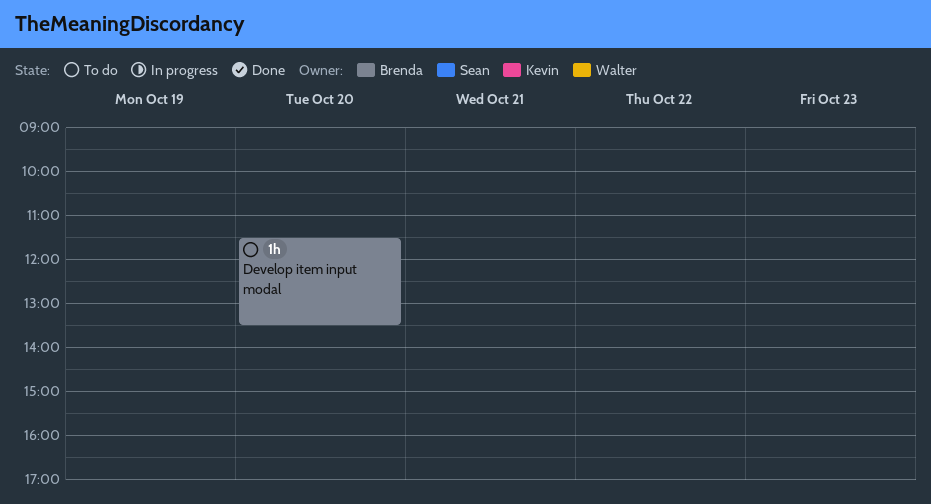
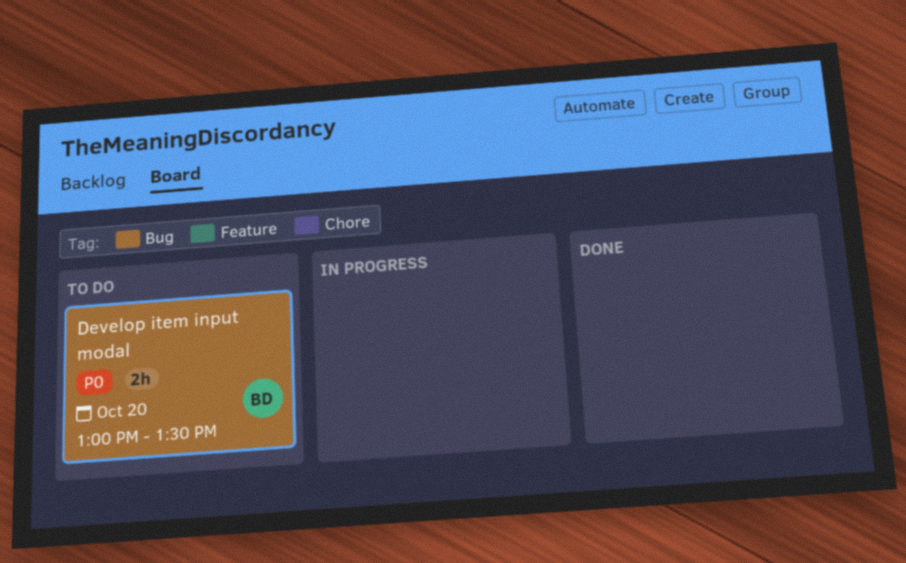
Develop item input modal, estimate: 1h -> 2h
Develop item input modal, begins: 11:30 -> 13:00

